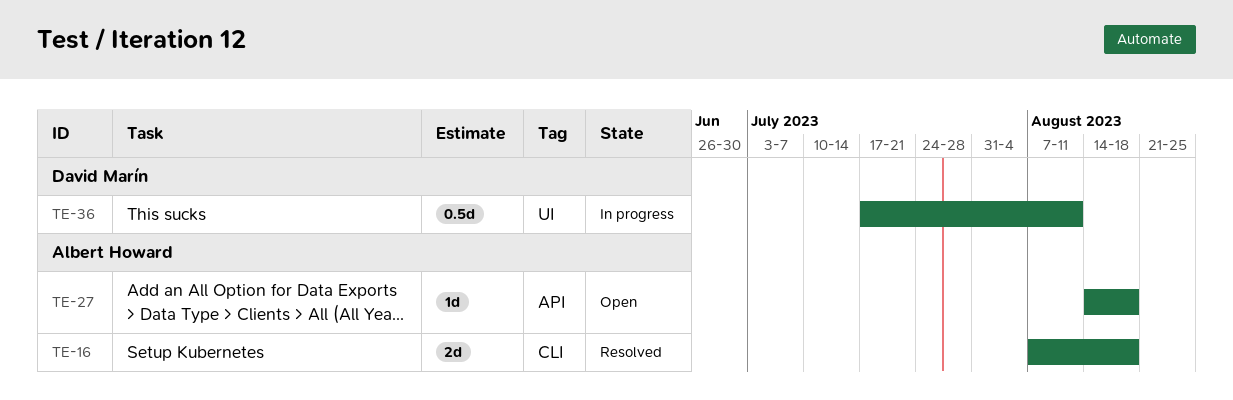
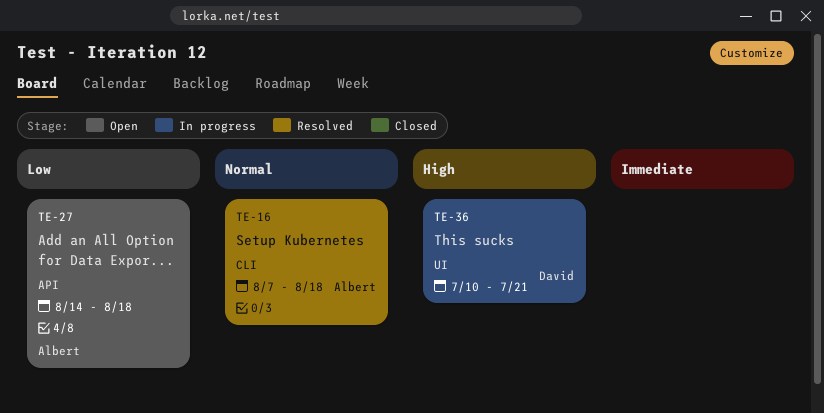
TE-36, start: Jul 17 -> Jul 10
TE-36, due: Aug 11 -> Jul 21

